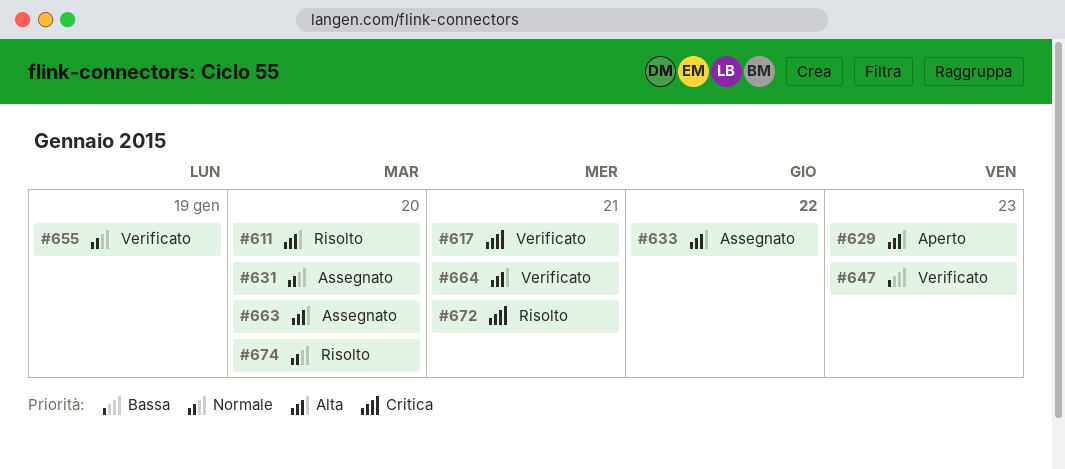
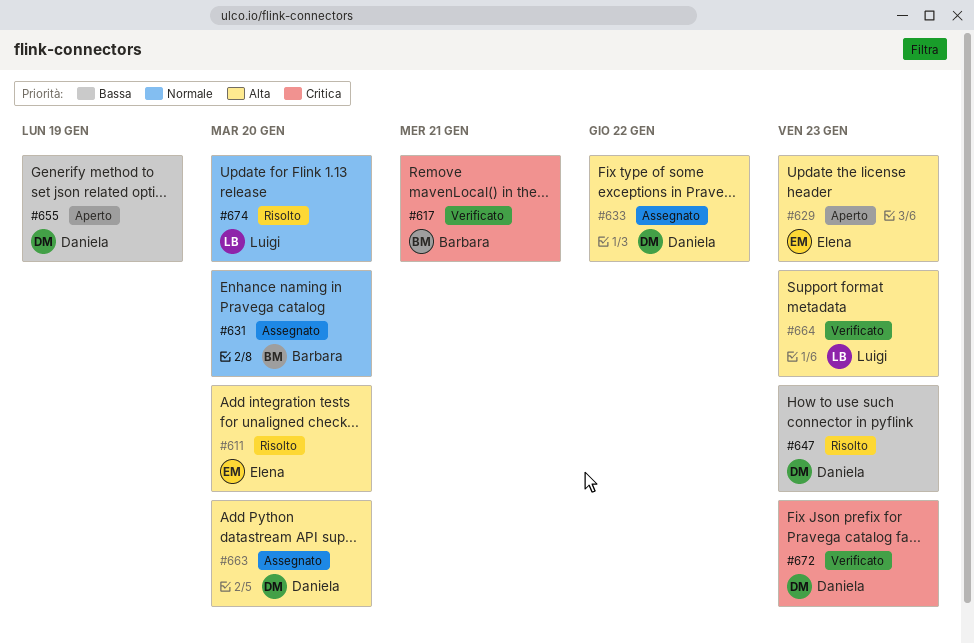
#647, status: Verificato -> Risolto
#655, status: Verificato -> Aperto
#655, priority: Normale -> Bassa
#664, due: Jan 21 -> Jan 23
#672, status: Risolto -> Verificato
#672, due: Jan 21 -> Jan 23

